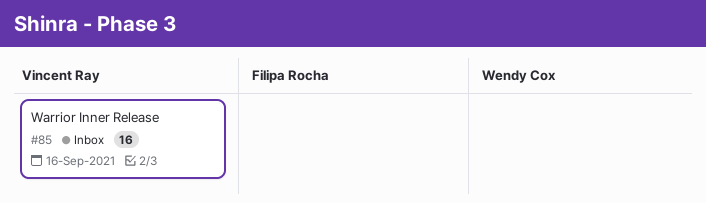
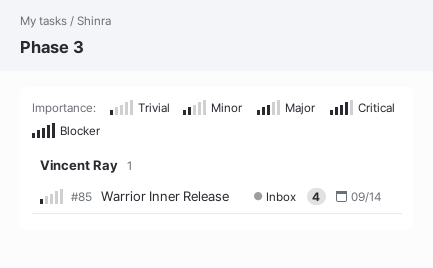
#85, estimate: 16 -> 4
#85, due: Sep 16 -> Sep 14

